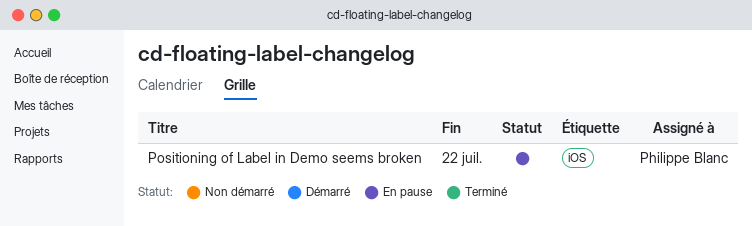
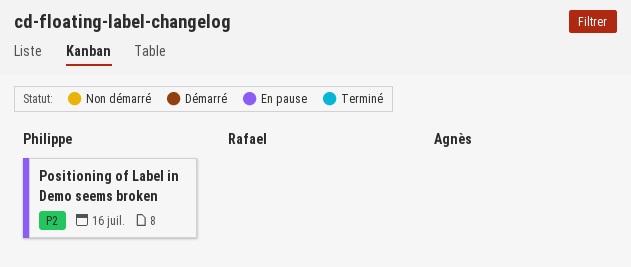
Positioning of Label in Demo seems broken, due: Jul 22 -> Jul 16

